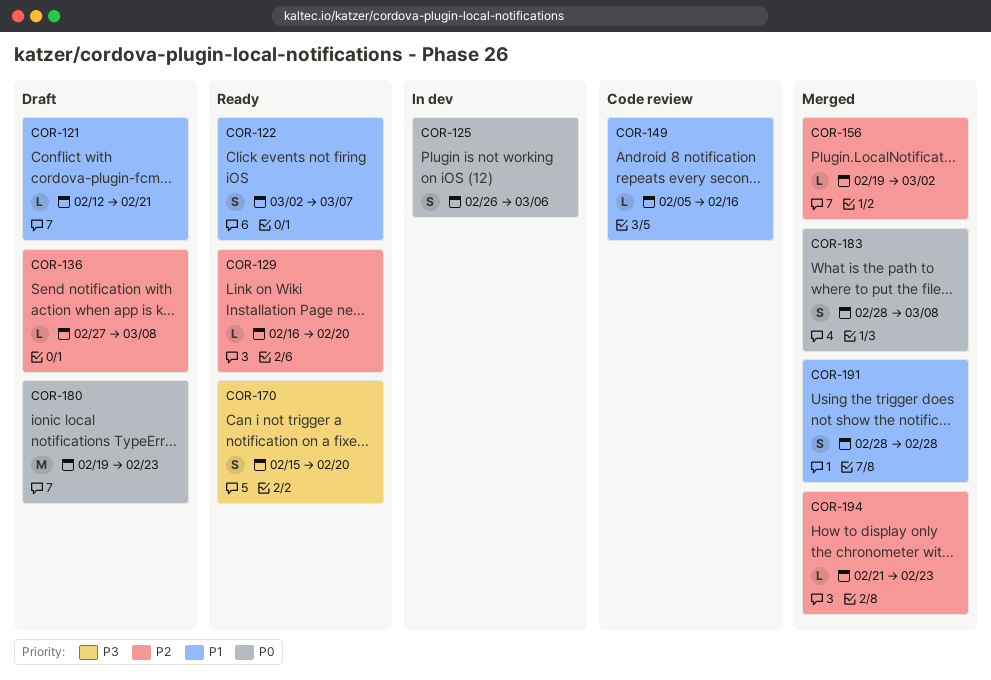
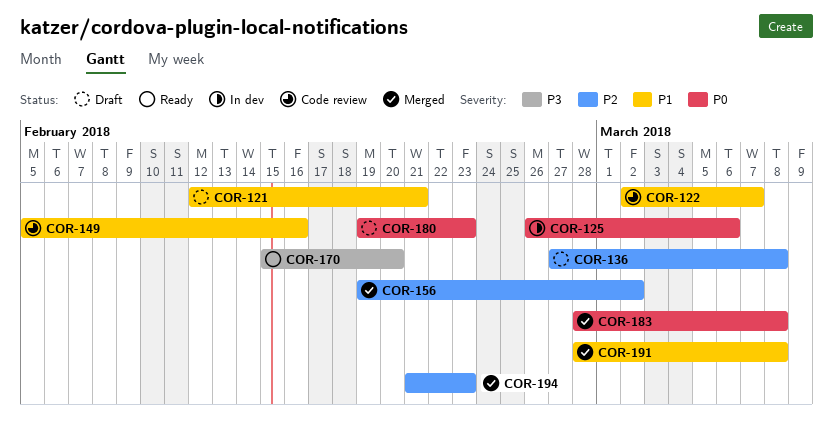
COR-122, status: Ready -> Code review
COR-129: present -> none
COR-191, due: Feb 28 -> Mar 8

